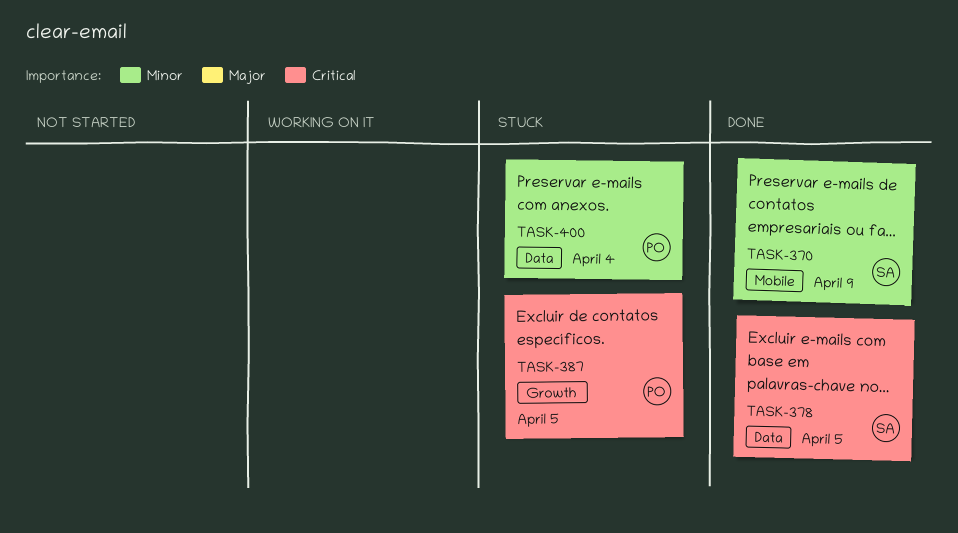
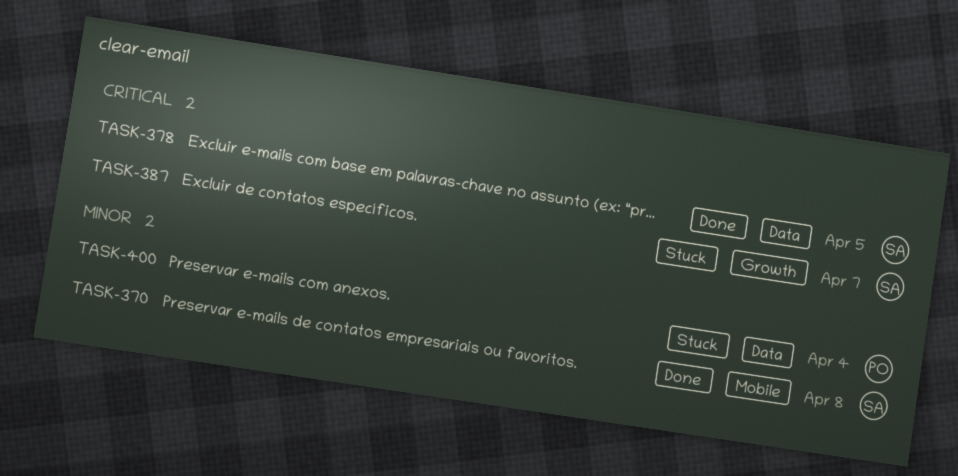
TASK-370, due: Apr 9 -> Apr 8
TASK-387, owner: PO -> SA
TASK-387, due: Apr 5 -> Apr 7

